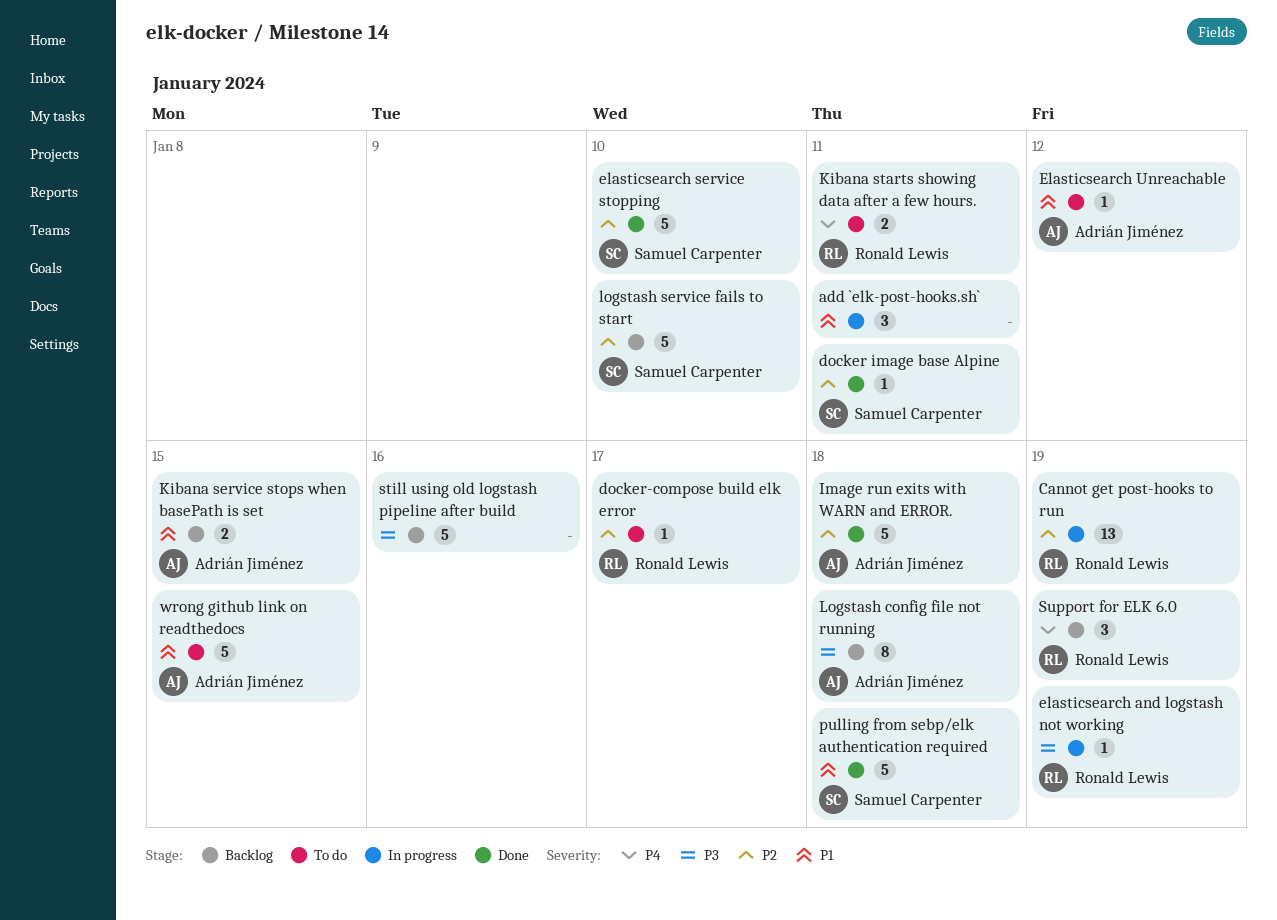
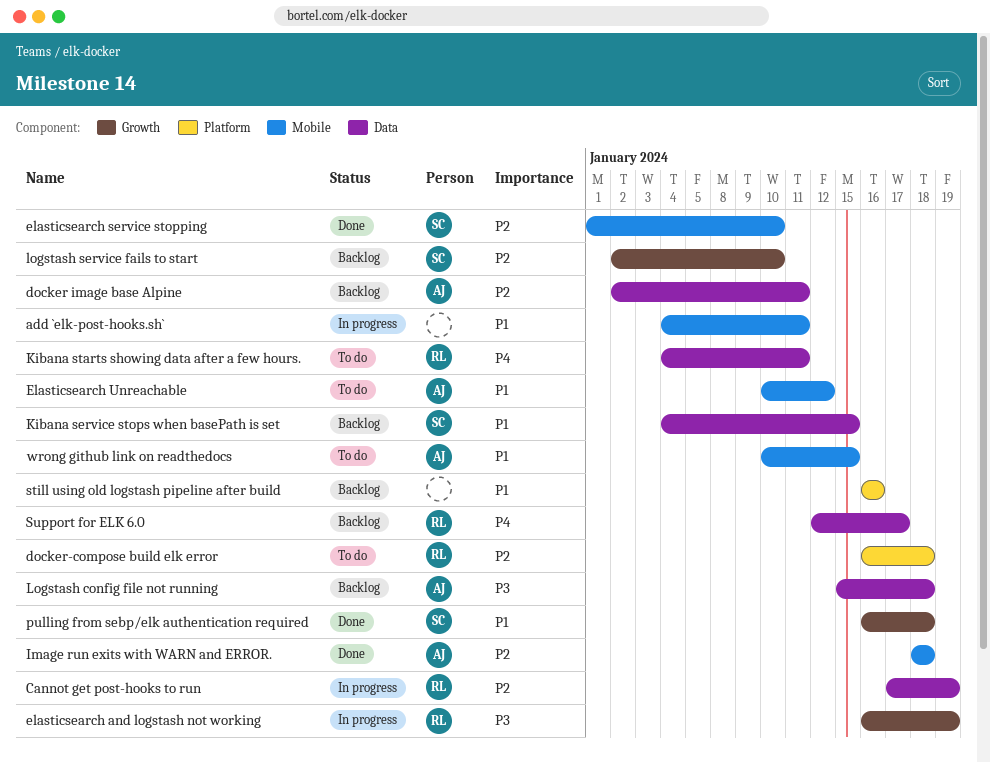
docker image base Alpine, status: Done -> Backlog
docker image base Alpine, owner: Samuel Carpenter -> Adrián Jiménez
docker-compose build elk error, due: Jan 17 -> Jan 18
Kibana service stops when basePath is set, owner: Adrián Jiménez -> Samuel Carpenter
still using old logstash pipeline after build, priority: P3 -> P1
Support for ELK 6.0, due: Jan 19 -> Jan 17

